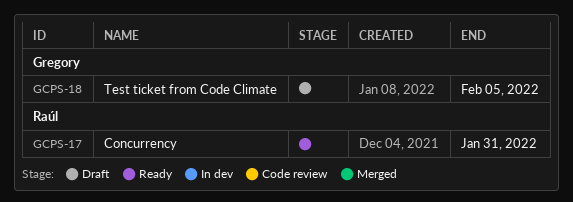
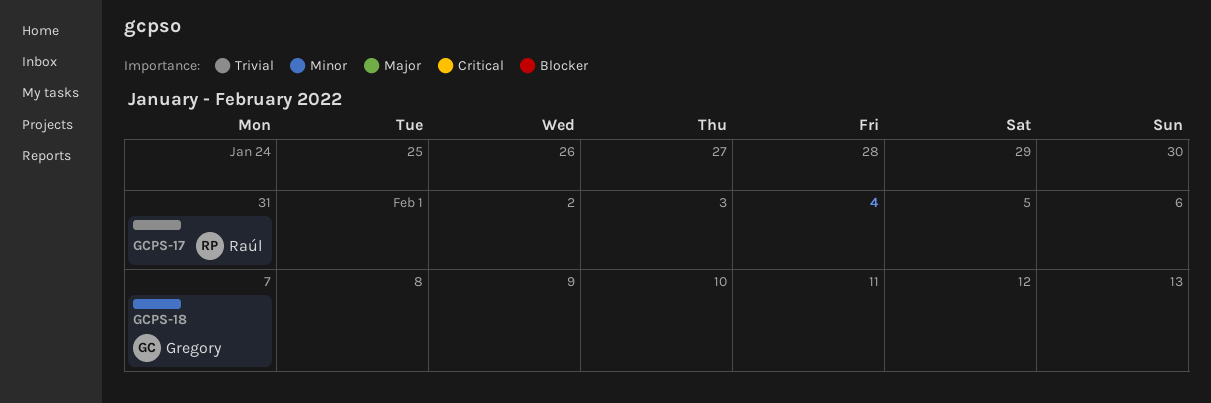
GCPS-18, due: Feb 5 -> Feb 7

